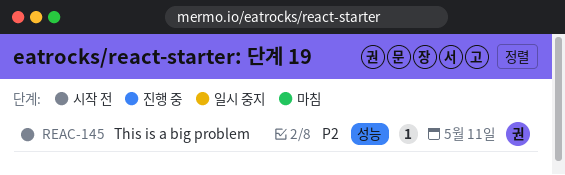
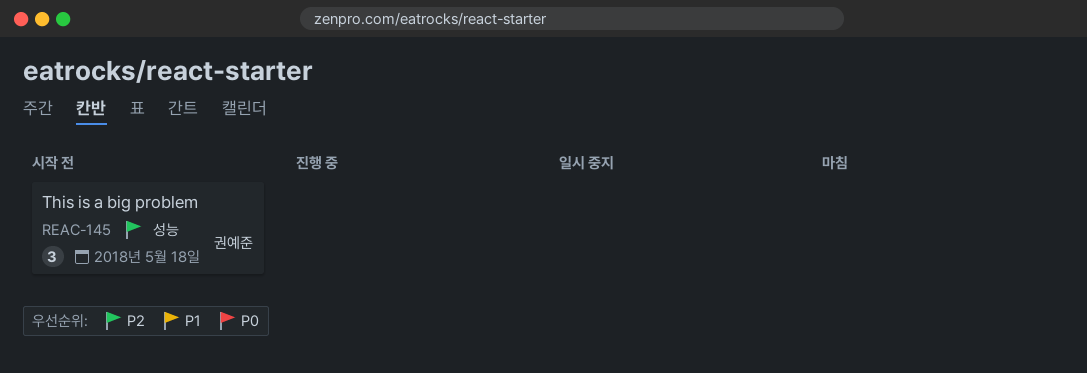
REAC-145, estimate: 1 -> 3
REAC-145, due: May 11 -> May 18

